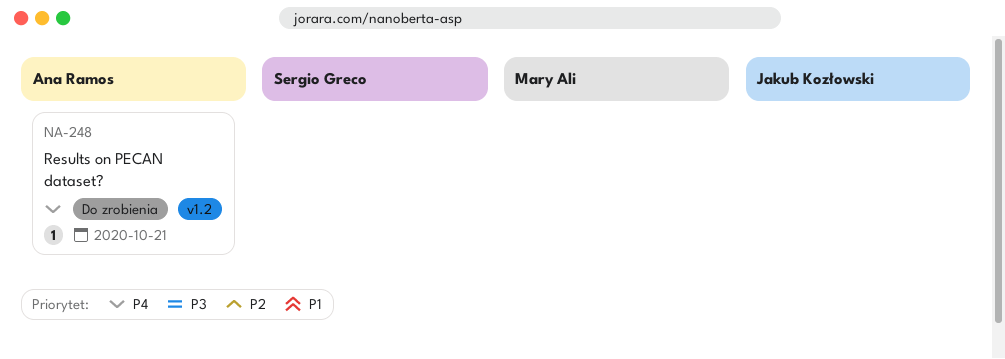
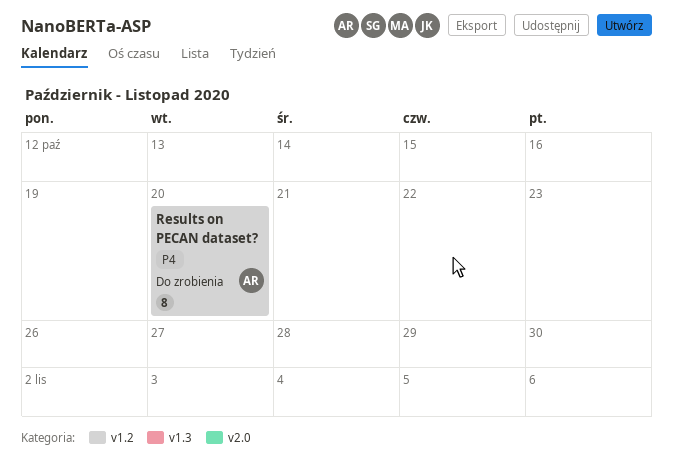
Results on PECAN dataset?, estimate: 1 -> 8
Results on PECAN dataset?, due: Oct 21 -> Oct 20

